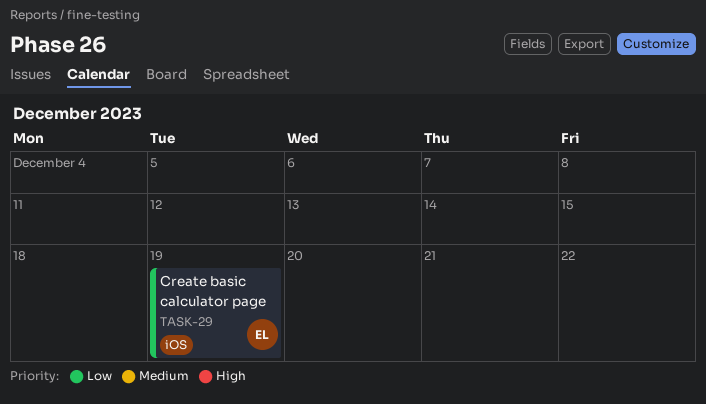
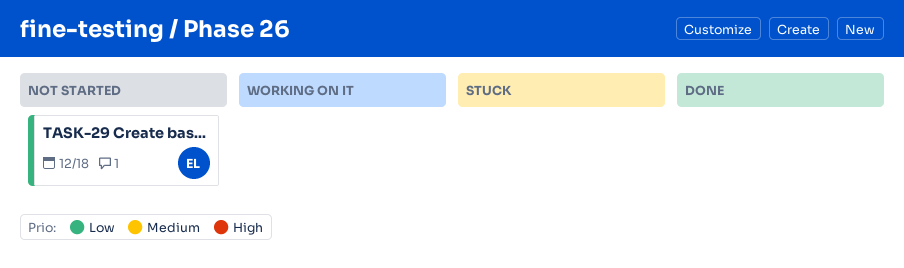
TASK-29, due: Dec 19 -> Dec 18

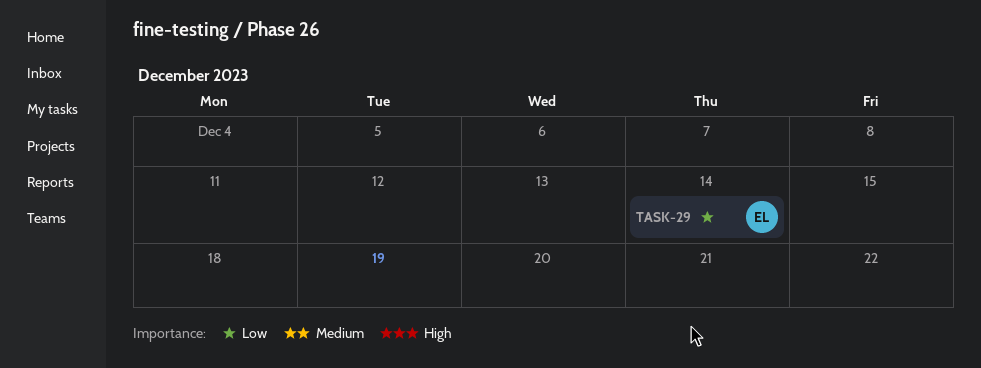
TASK-29, due: Dec 18 -> Dec 14

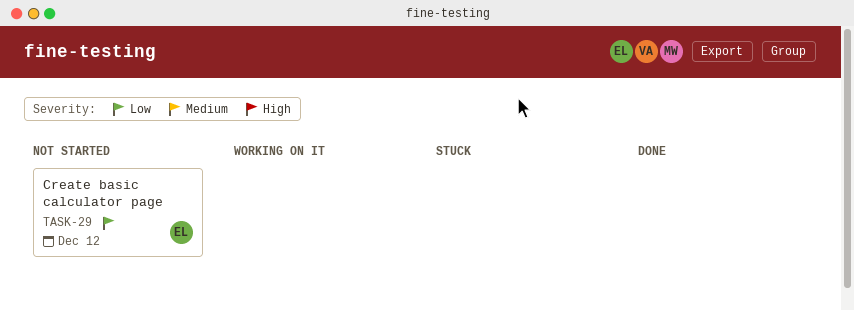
TASK-29, due: Dec 14 -> Dec 12

